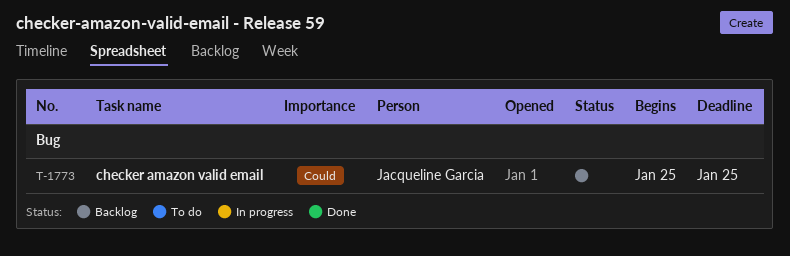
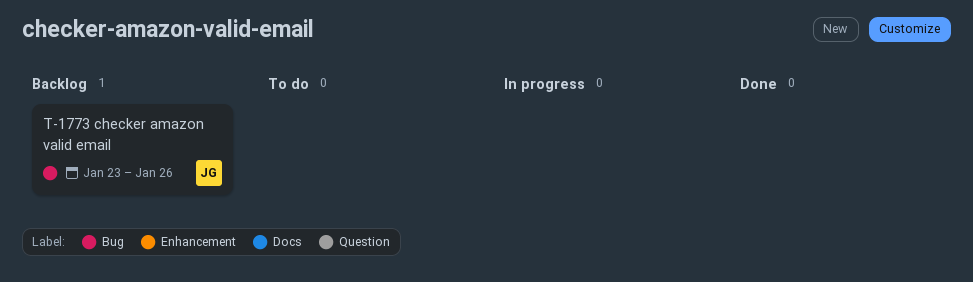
T-1773, start: Jan 25 -> Jan 23
T-1773, due: Jan 25 -> Jan 26

